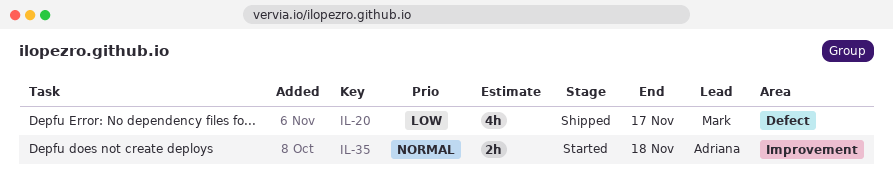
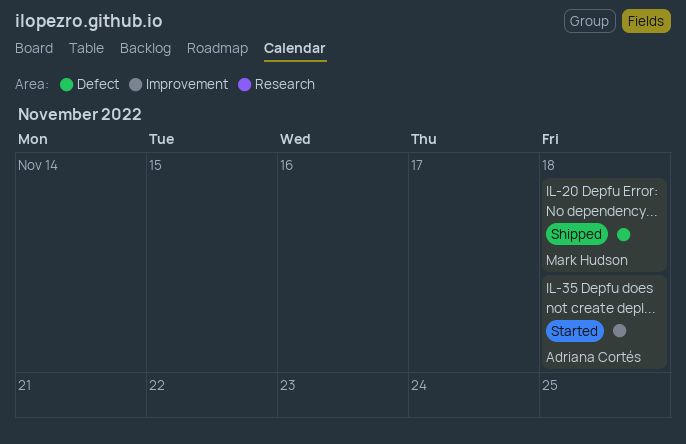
IL-20, due: Nov 17 -> Nov 18

